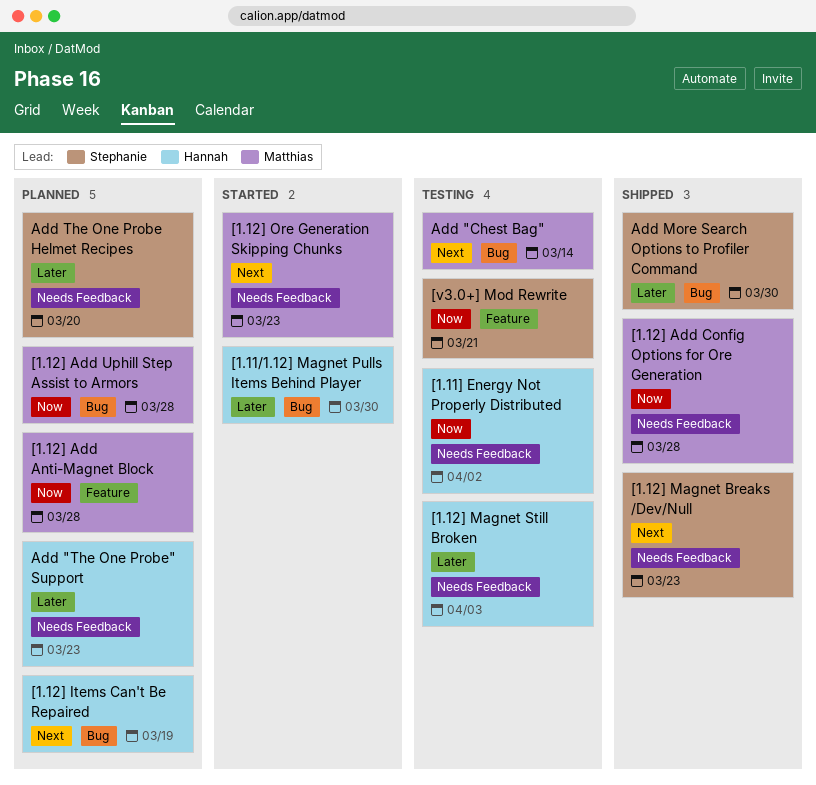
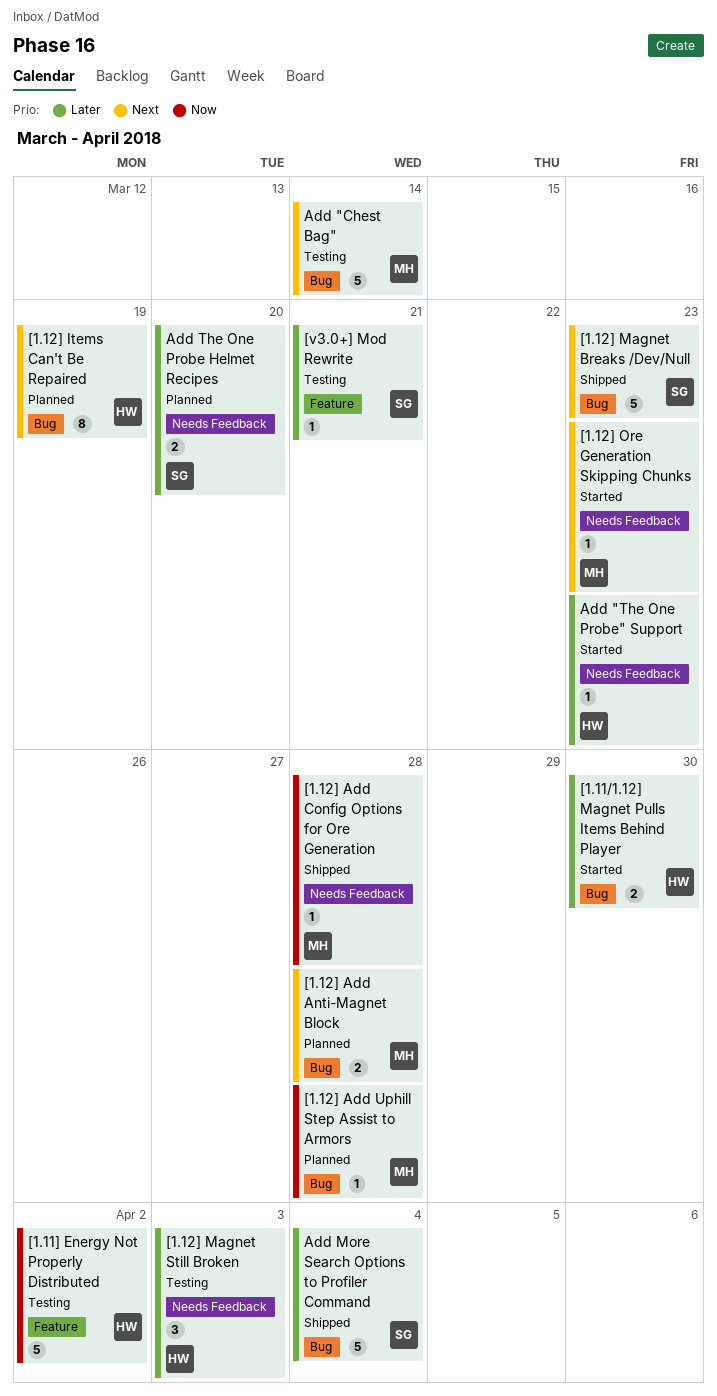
[1.11] Energy Not Properly Distributed, label: Needs Feedback -> Feature
[1.12] Add Anti-Magnet Block, priority: Now -> Next
[1.12] Add Anti-Magnet Block, label: Feature -> Bug
[1.12] Magnet Breaks /Dev/Null, label: Needs Feedback -> Bug
[v3.0+] Mod Rewrite, priority: Now -> Later
Add "The One Probe" Support, status: Planned -> Started
Add More Search Options to Profiler Command, due: Mar 30 -> Apr 4

